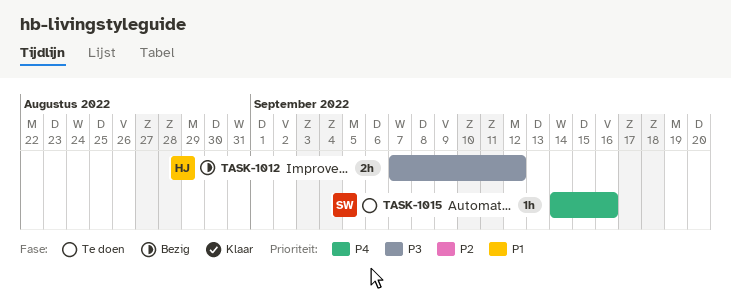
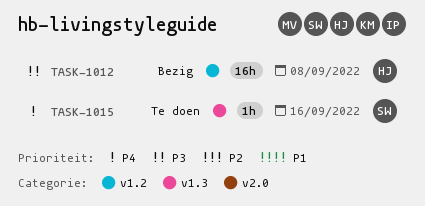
TASK-1012, estimate: 2h -> 16h
TASK-1012, due: Sep 12 -> Sep 8

